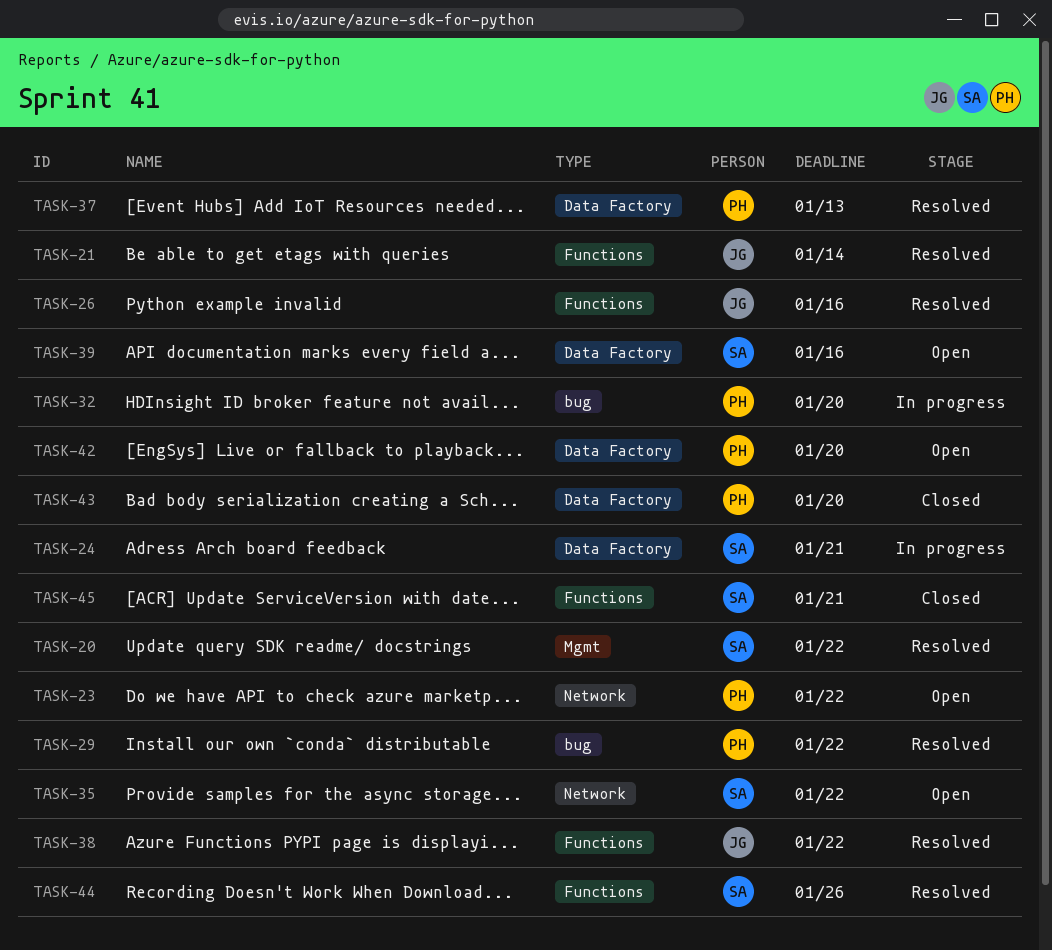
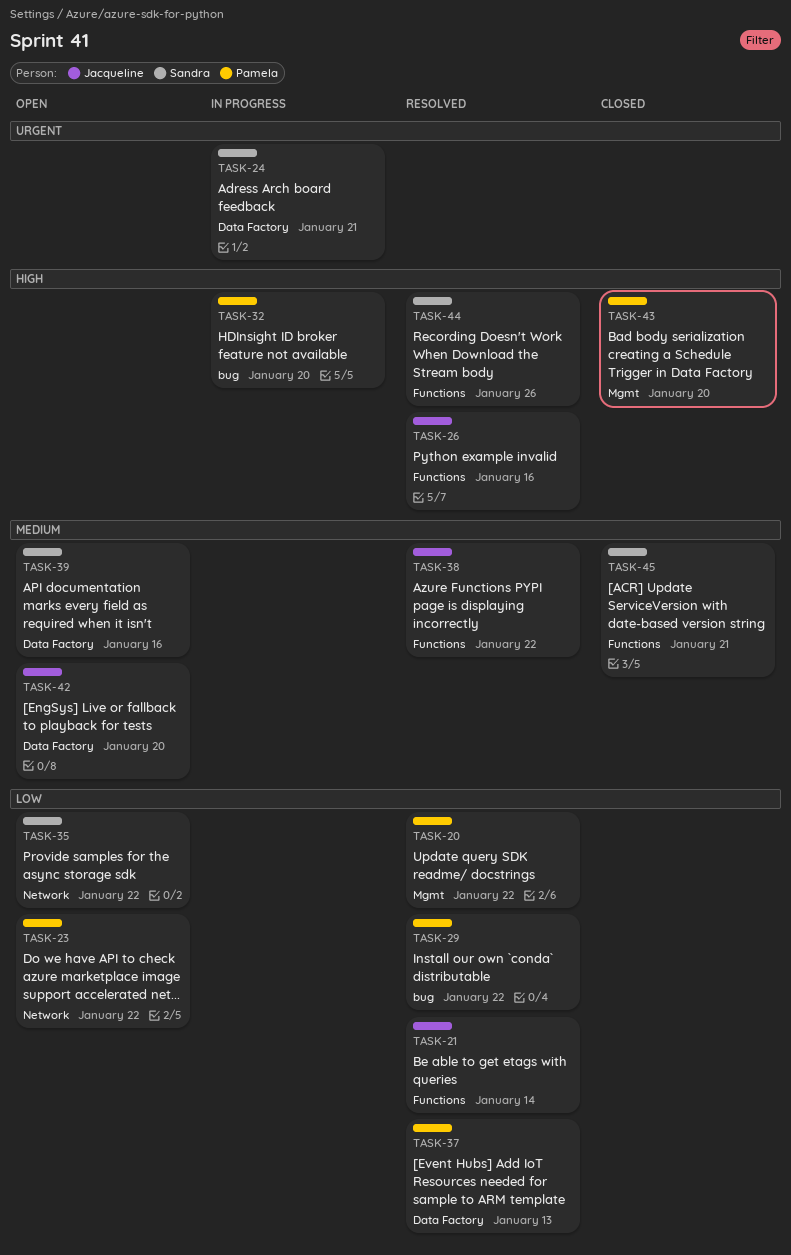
TASK-20, owner: Sandra -> Pamela
TASK-42, owner: Pamela -> Jacqueline
TASK-43, label: Data Factory -> Mgmt

